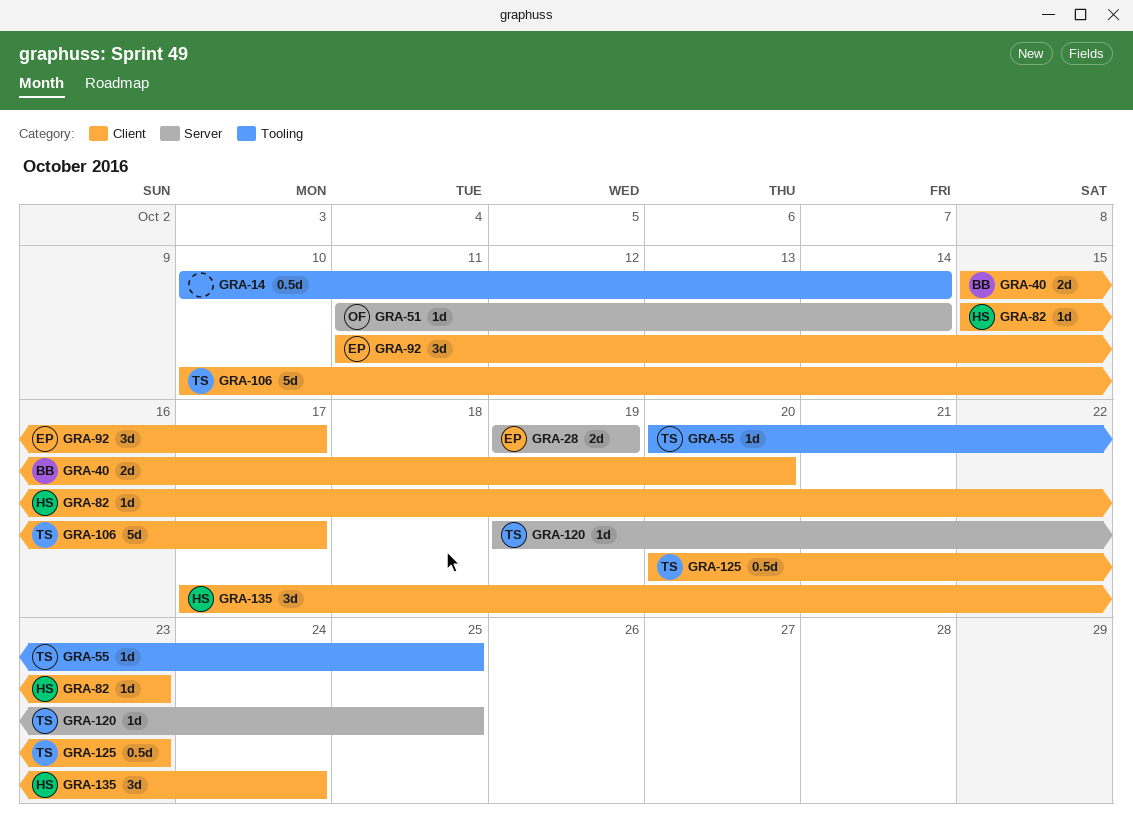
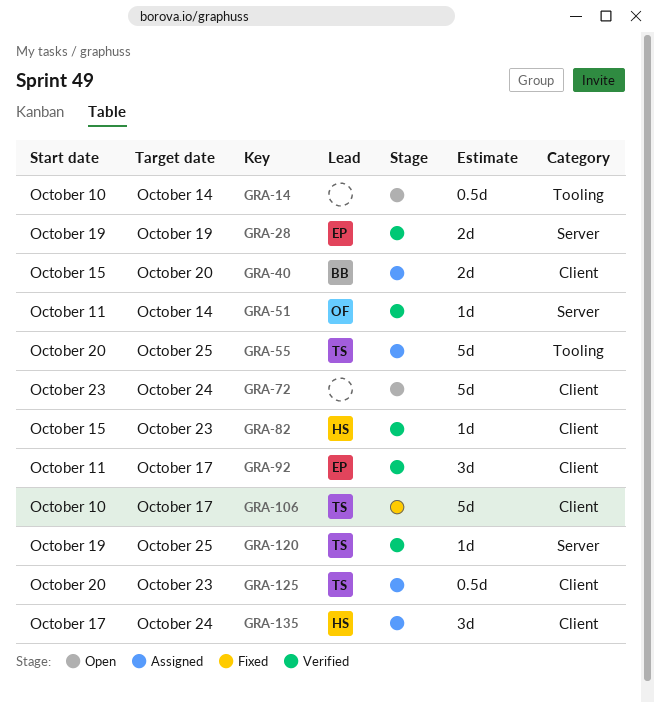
GRA-55, estimate: 1d -> 5d
GRA-72: none -> present

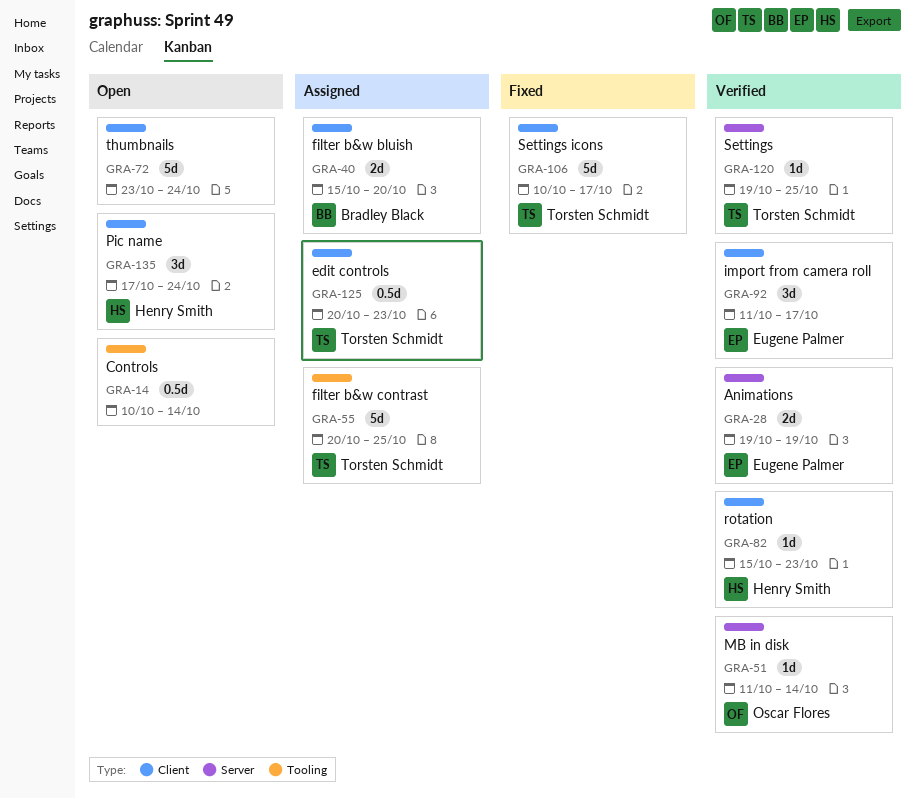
GRA-135, status: Assigned -> Open

